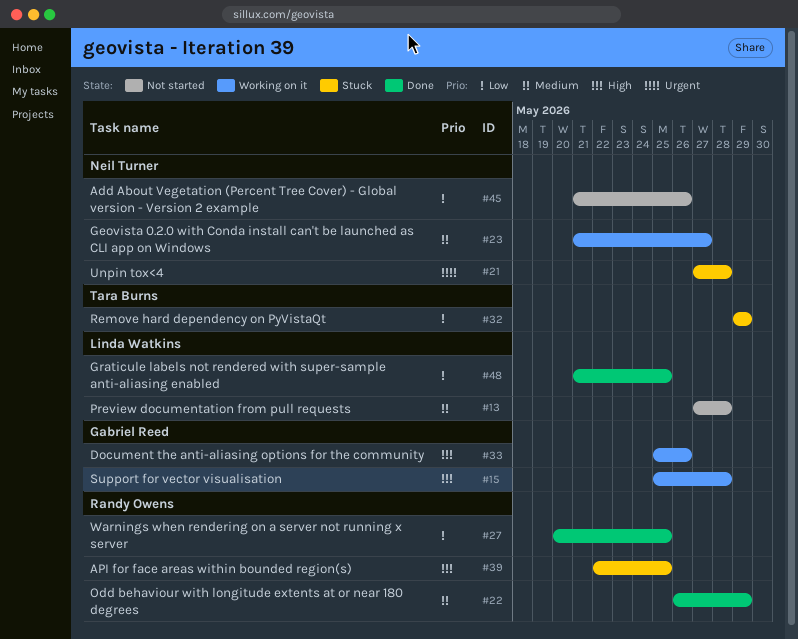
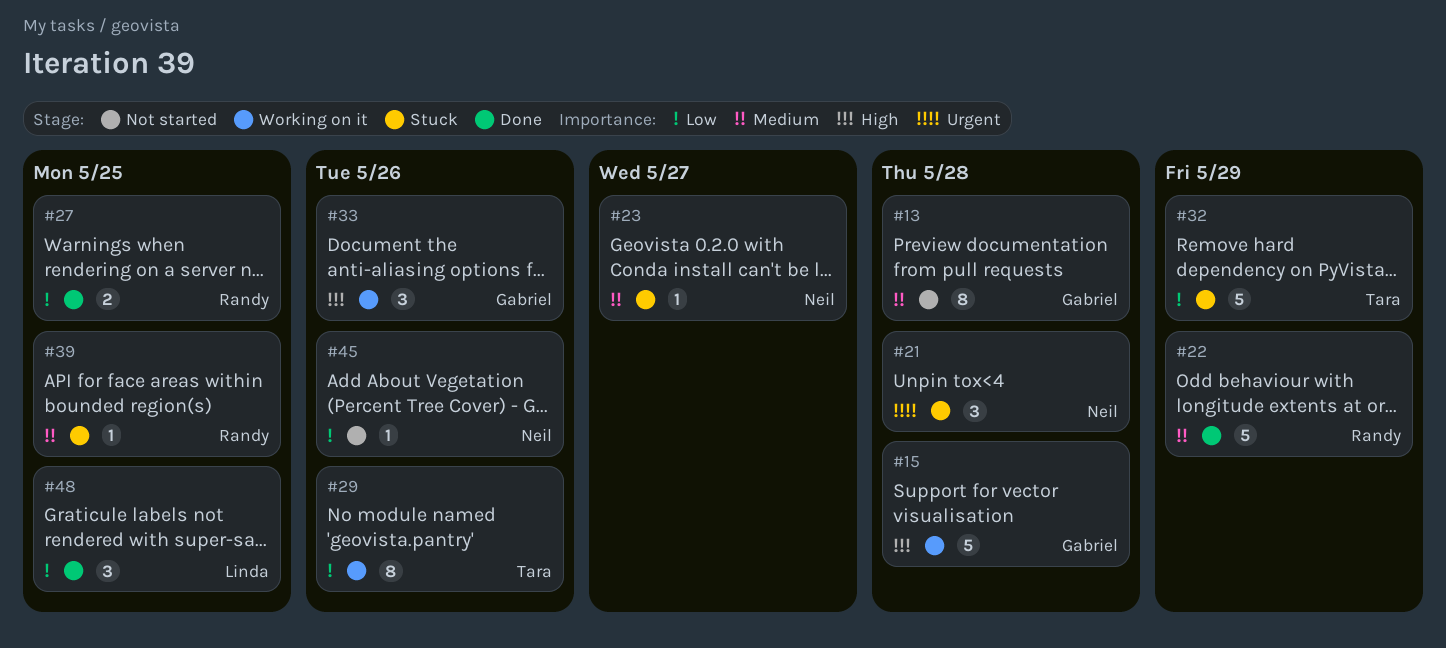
#13, owner: Linda Watkins -> Gabriel Reed
#23, status: Working on it -> Stuck
#29: none -> present
#39, priority: High -> Medium

